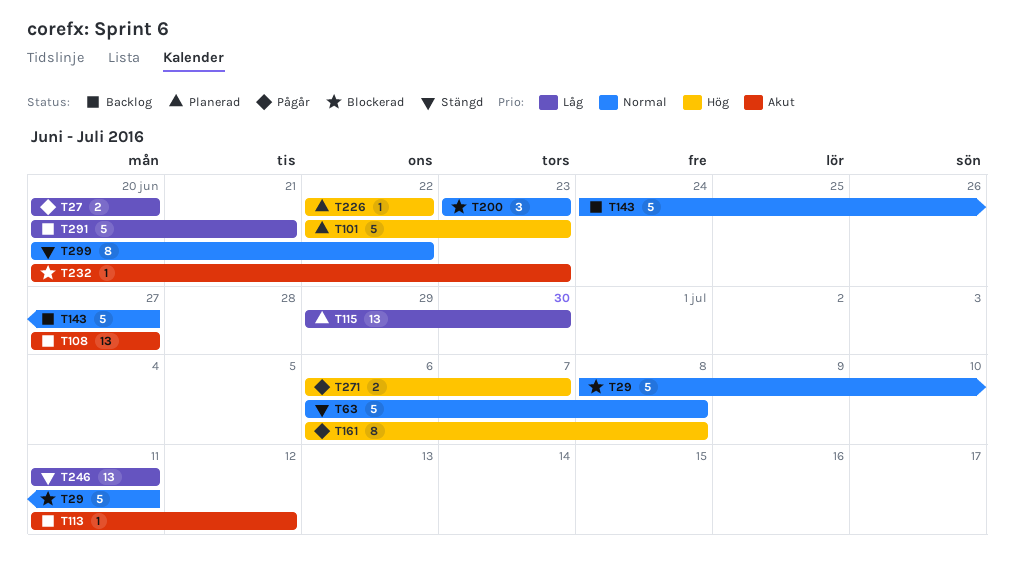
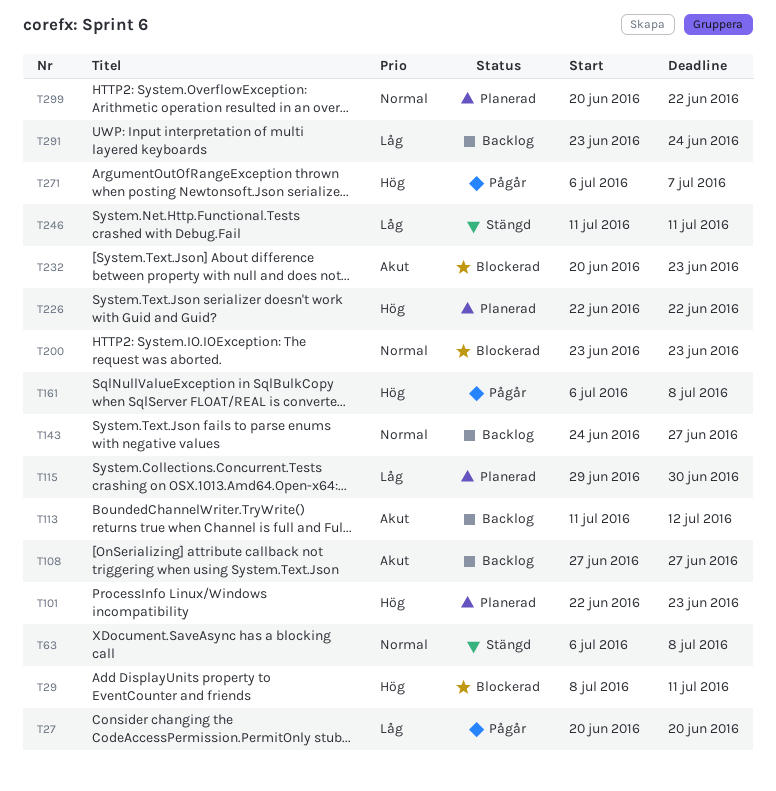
T29, priority: Normal -> Hög
T291, start: Jun 20 -> Jun 23
T291, due: Jun 21 -> Jun 24
T299, status: Stängd -> Planerad

